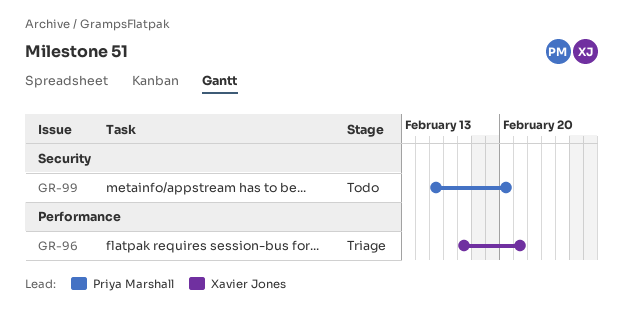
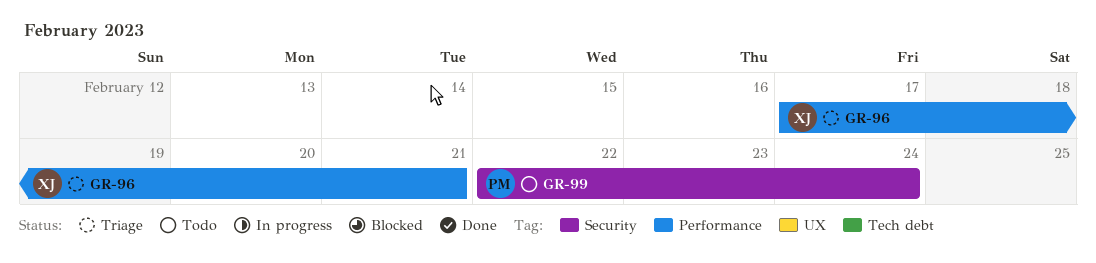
GR-99, start: Feb 15 -> Feb 22
GR-99, due: Feb 20 -> Feb 24

